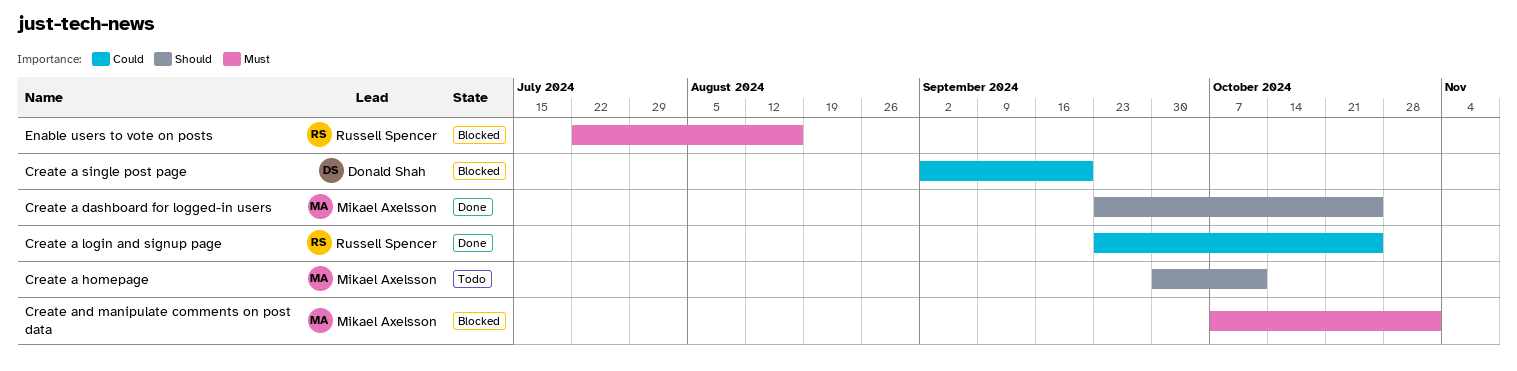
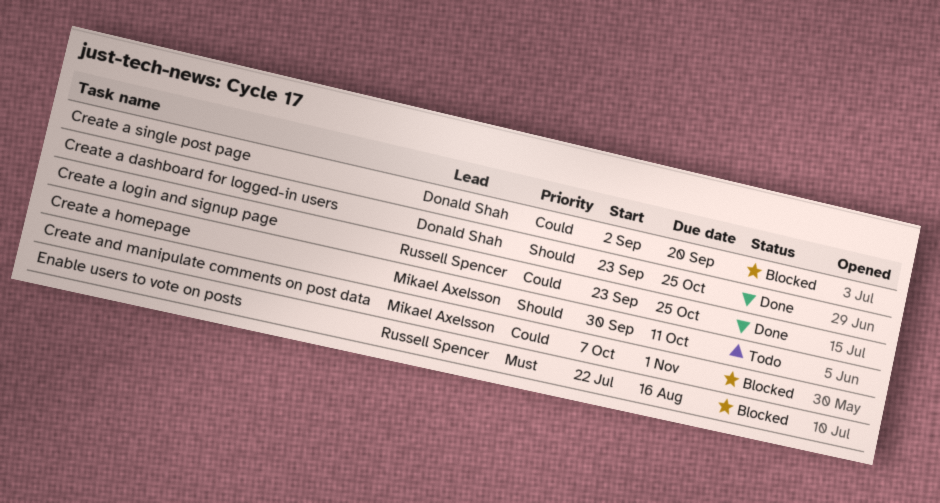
Create a dashboard for logged-in users, owner: Mikael Axelsson -> Donald Shah
Create and manipulate comments on post data, priority: Must -> Could

